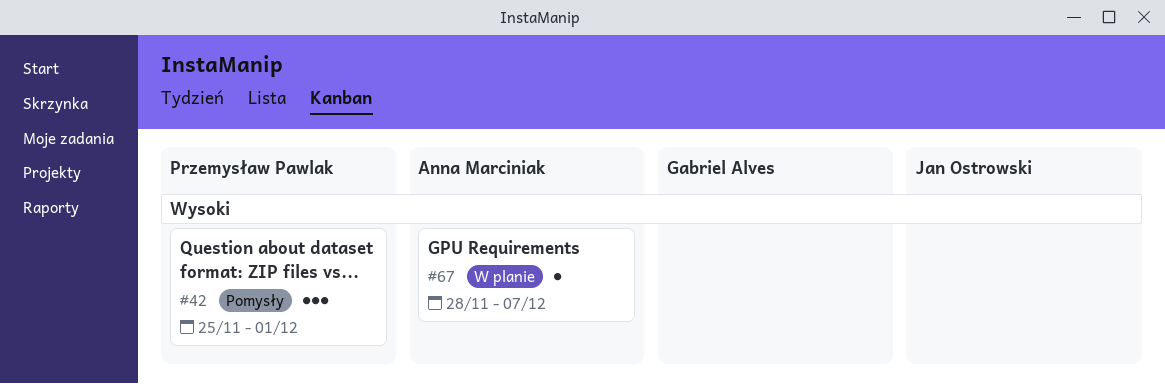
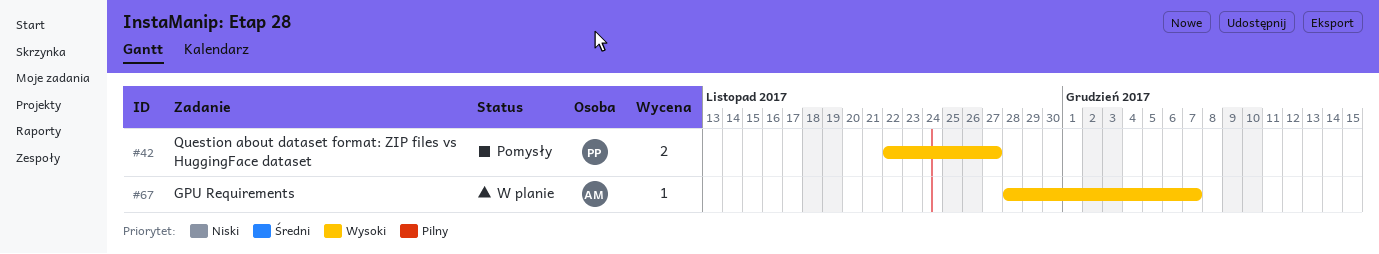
#42, estimate: 3 -> 2
#42, start: Nov 25 -> Nov 22
#42, due: Dec 1 -> Nov 27

